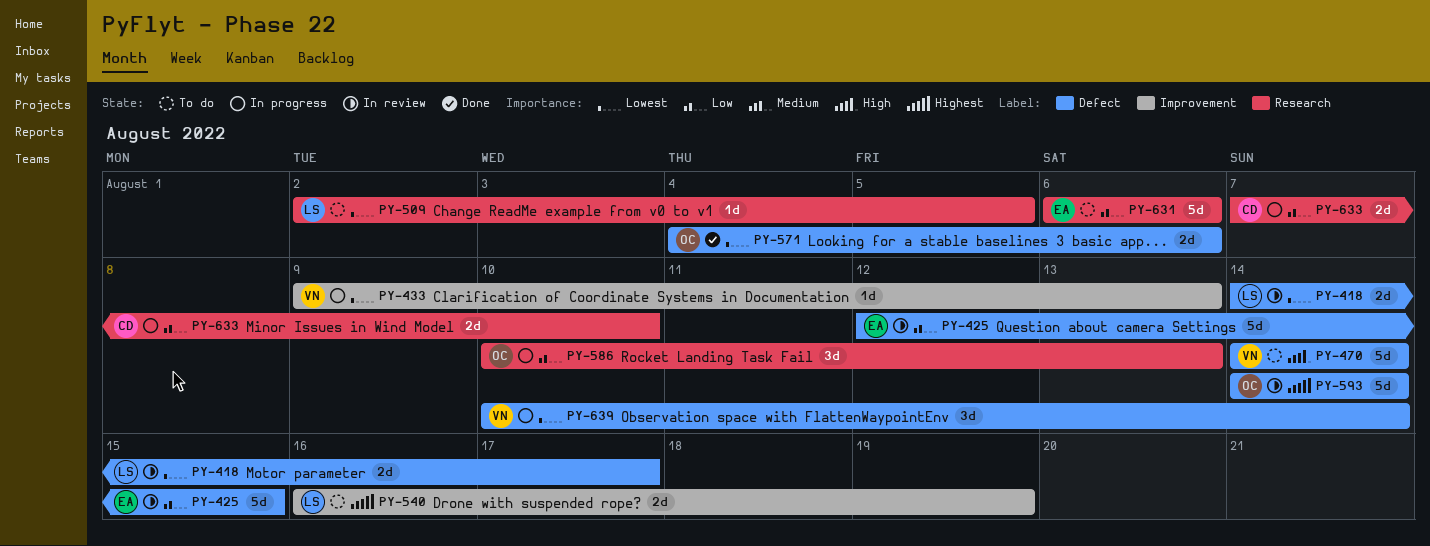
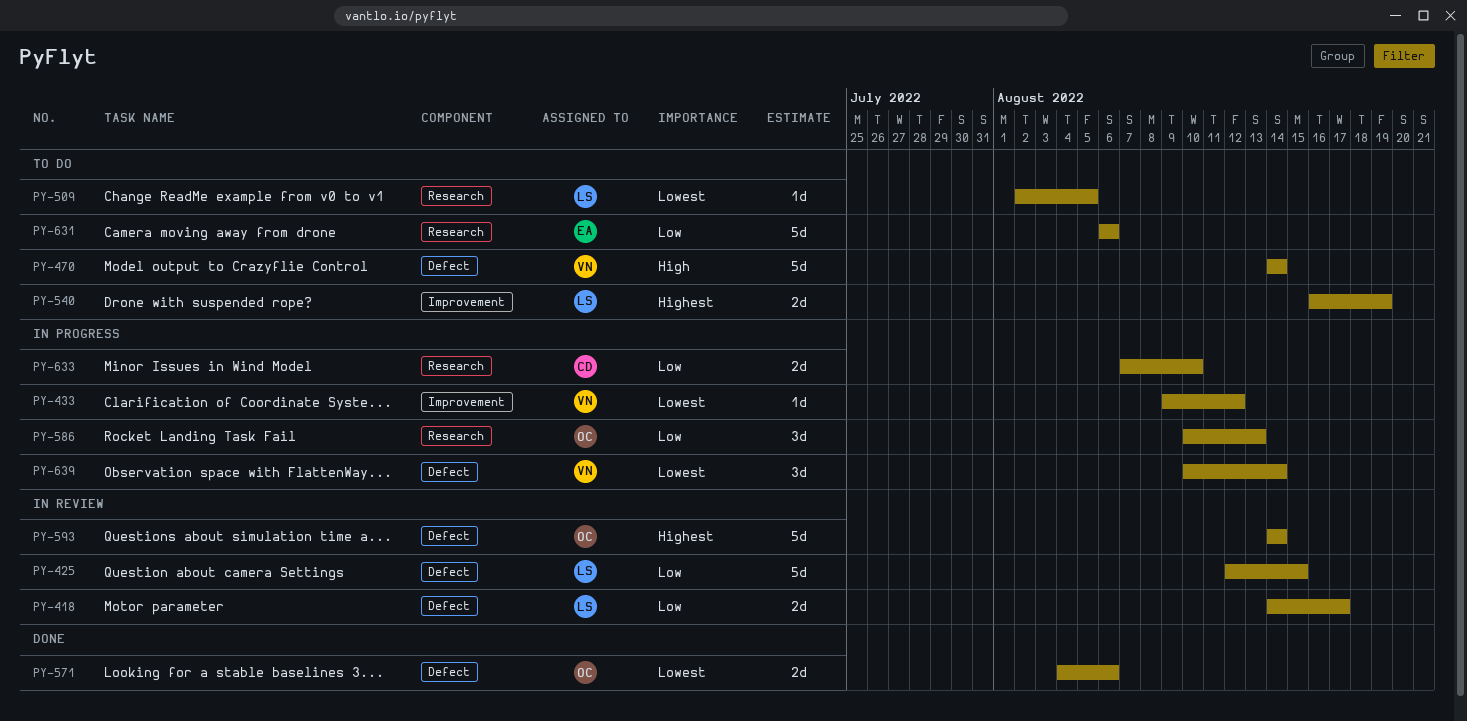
PY-418, priority: Lowest -> Low
PY-425, owner: EA -> LS
PY-433, due: Aug 13 -> Aug 12

